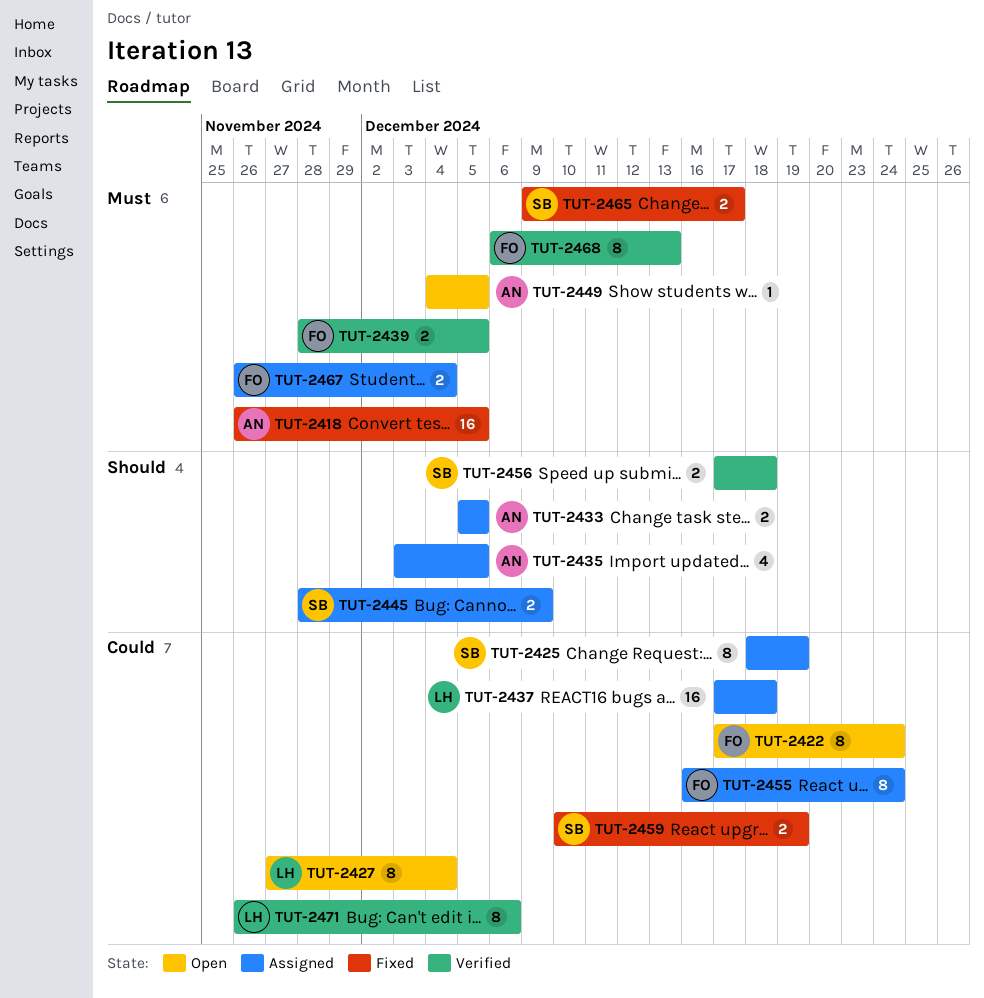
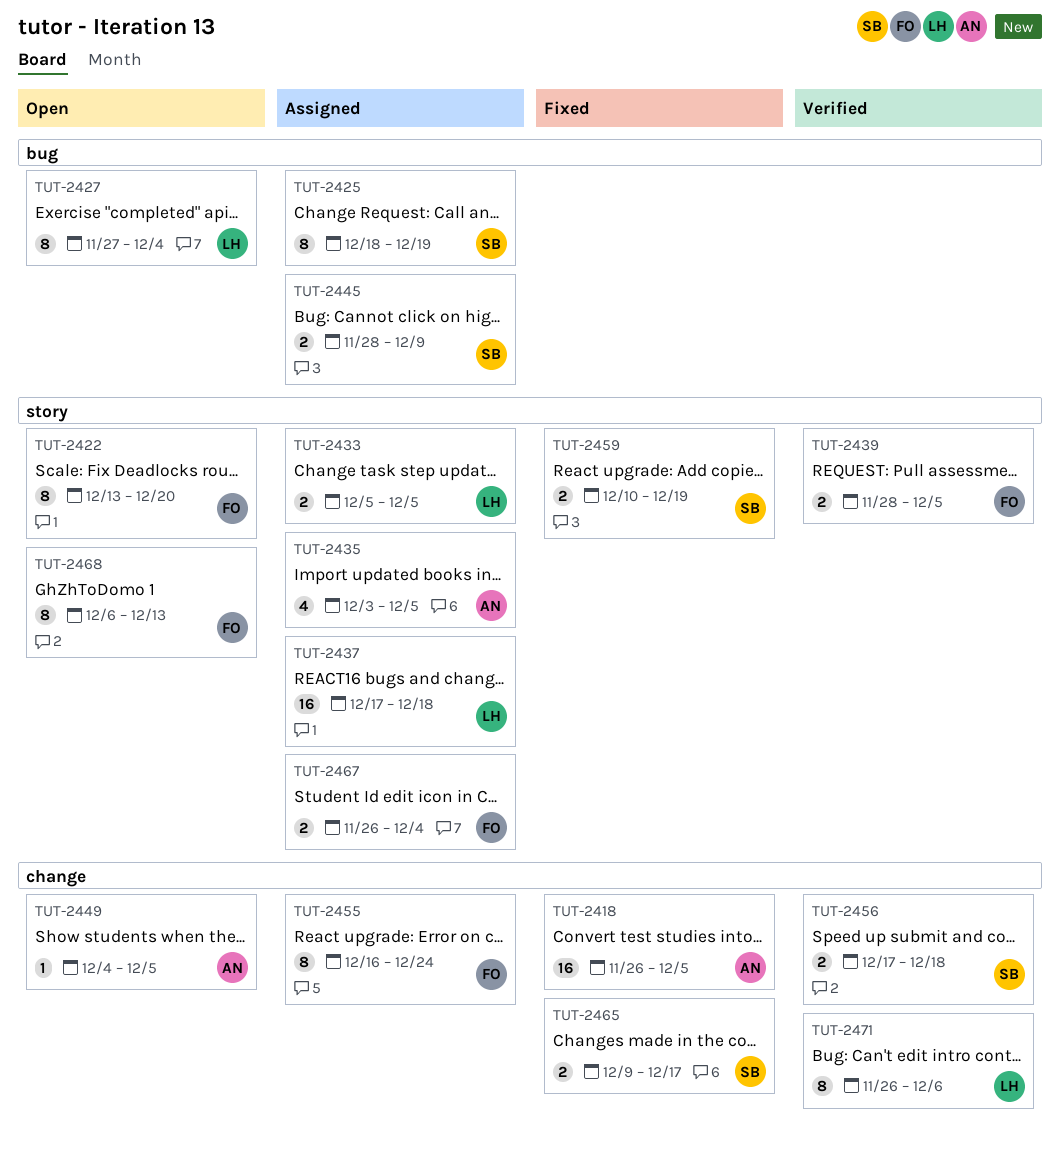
TUT-2422, start: Dec 17 -> Dec 13
TUT-2422, due: Dec 24 -> Dec 20
TUT-2433, owner: AN -> LH
TUT-2468, status: Verified -> Open

